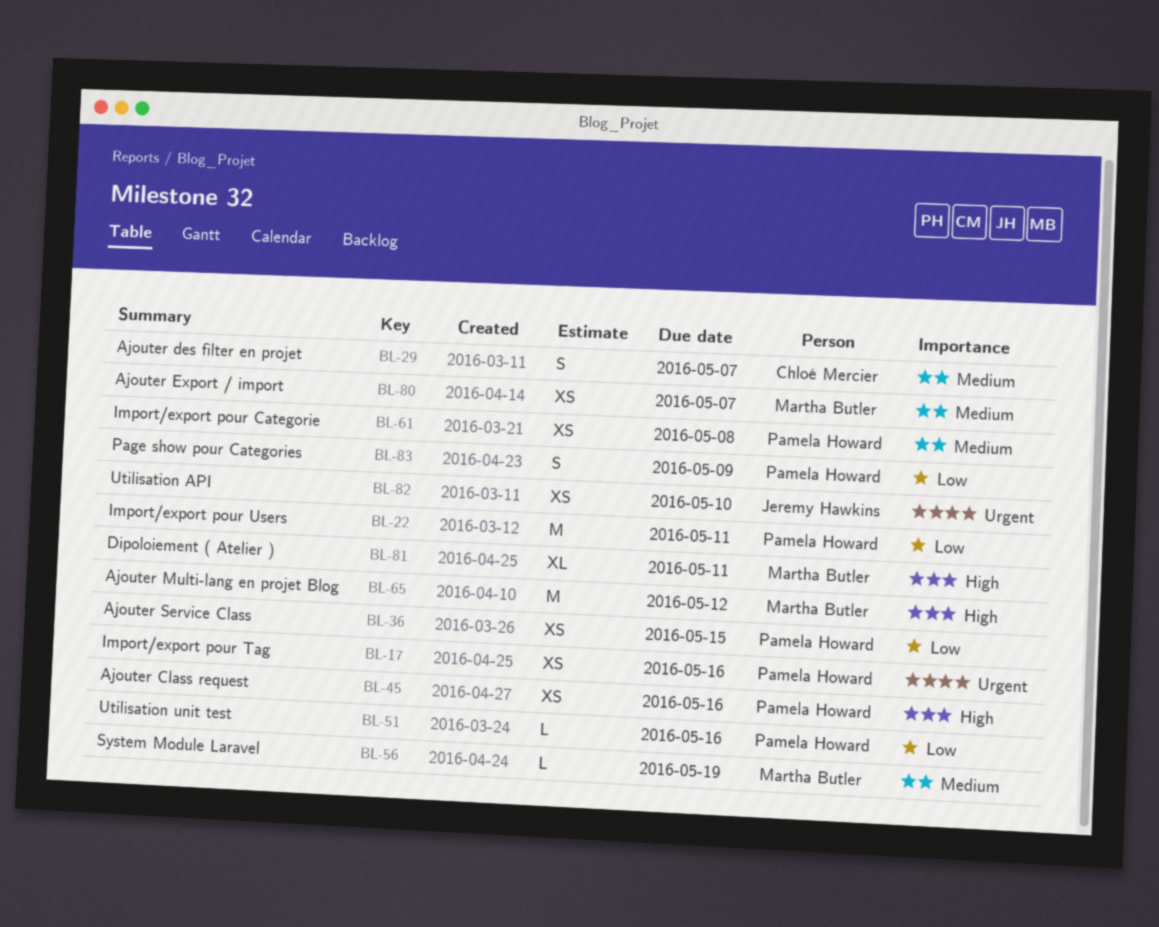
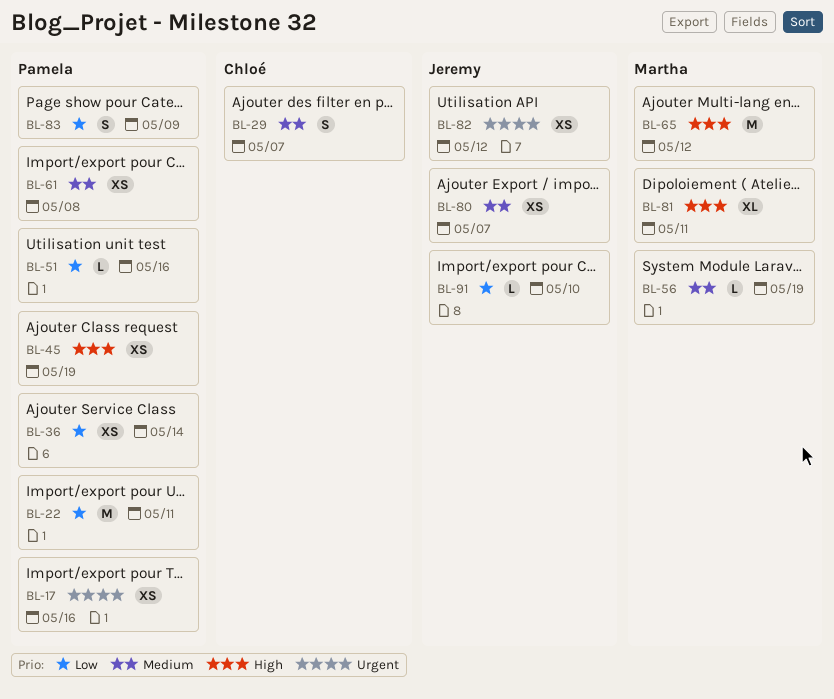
BL-36, due: May 15 -> May 14
BL-45, due: May 16 -> May 19
BL-80, owner: Martha Butler -> Jeremy Hawkins
BL-82, due: May 10 -> May 12
BL-91: none -> present

